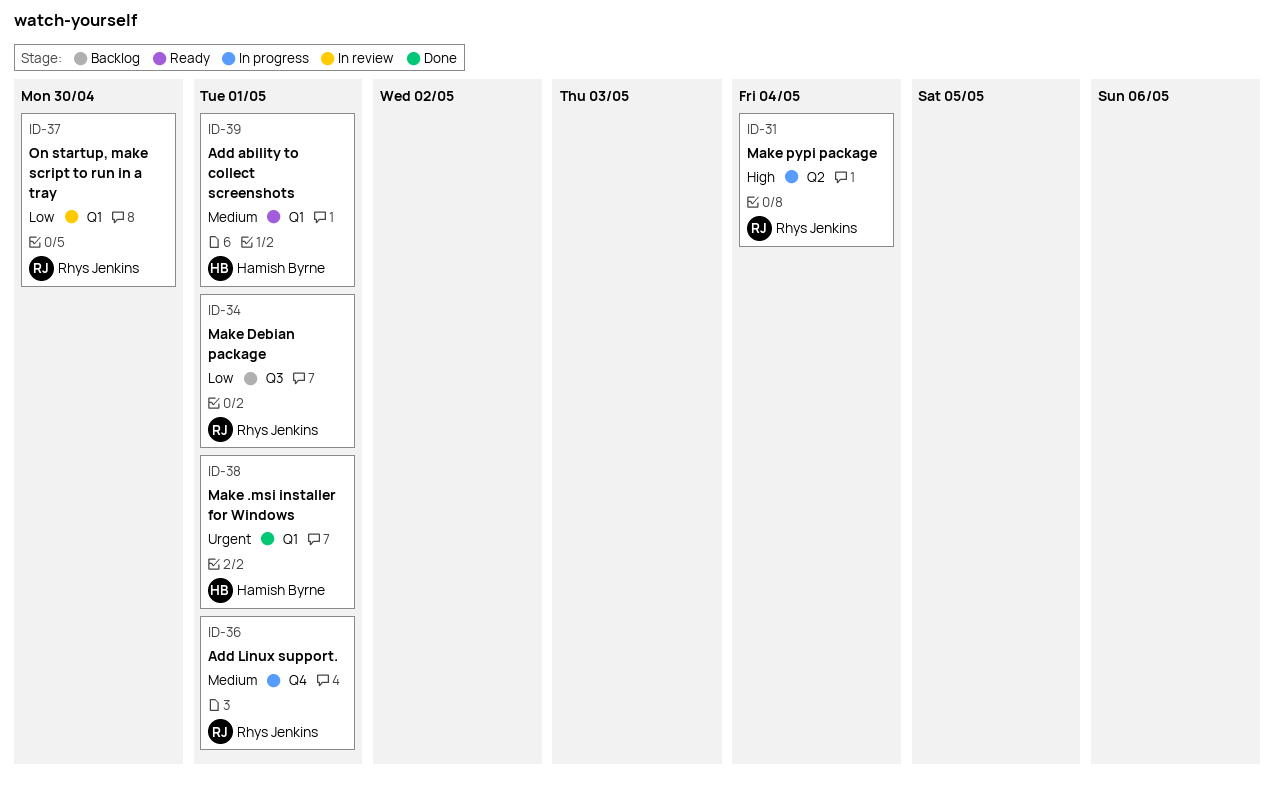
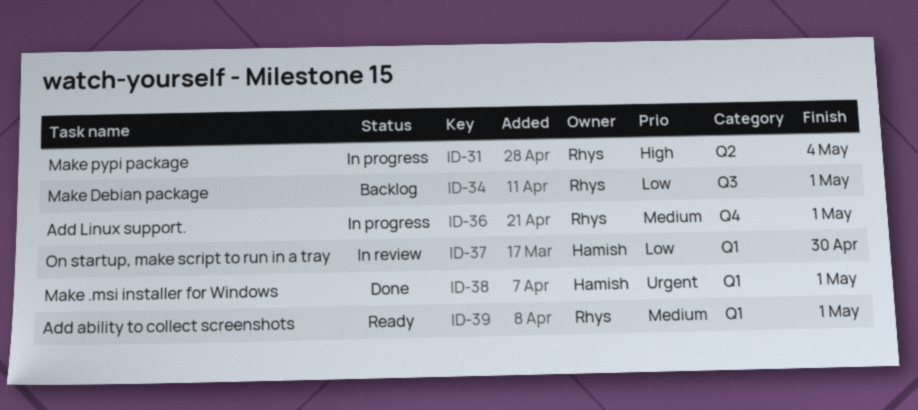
ID-37, owner: Rhys Jenkins -> Hamish Byrne
ID-39, owner: Hamish Byrne -> Rhys Jenkins

